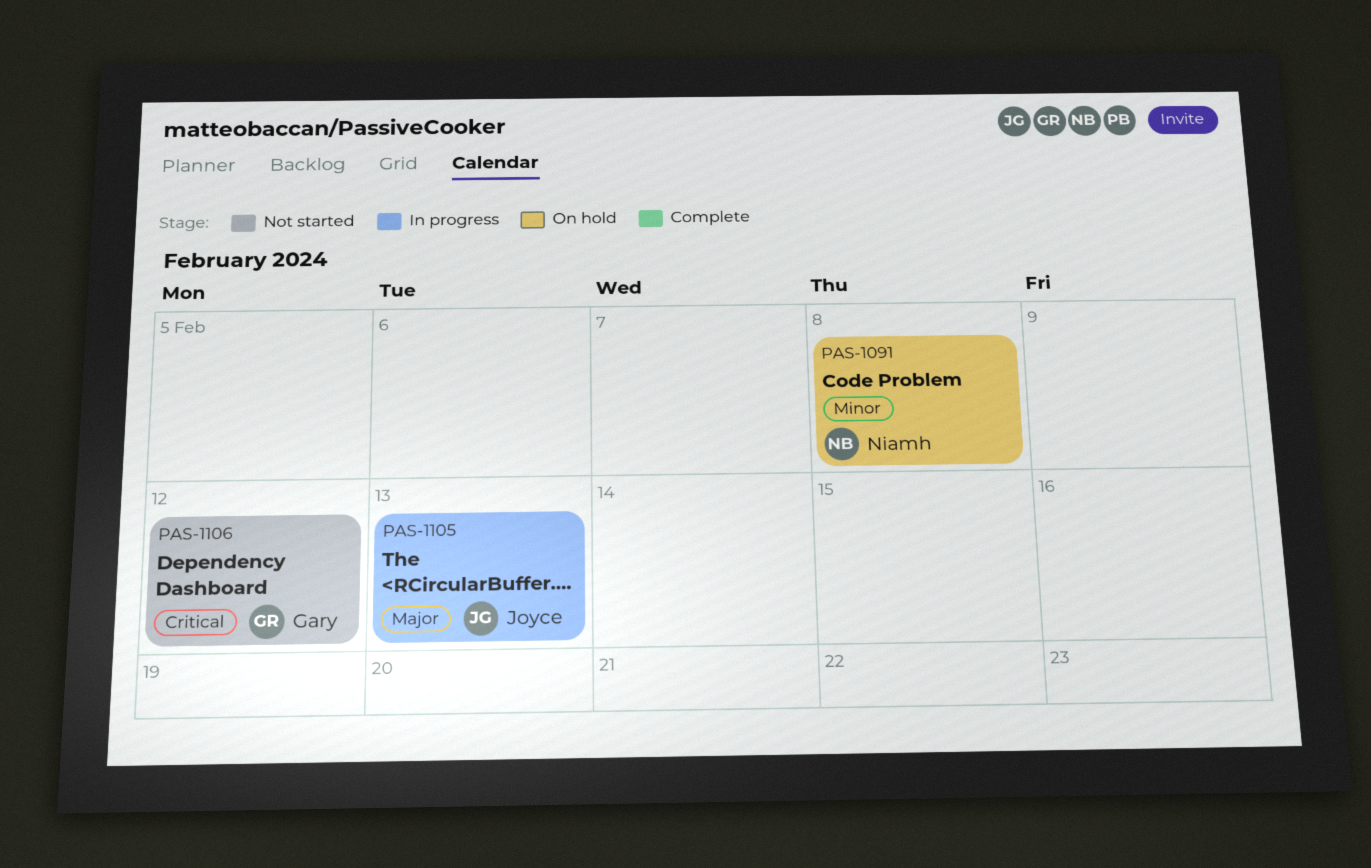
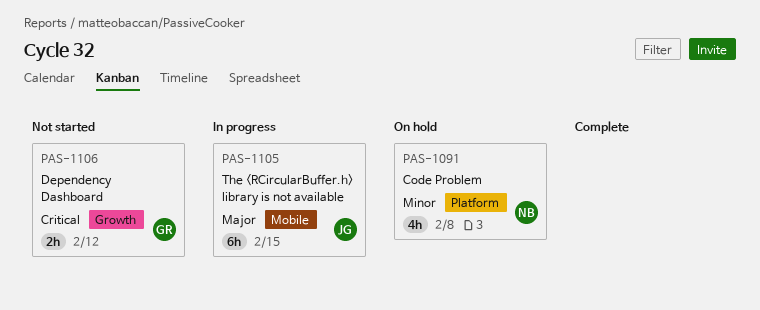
PAS-1105, due: Feb 13 -> Feb 15

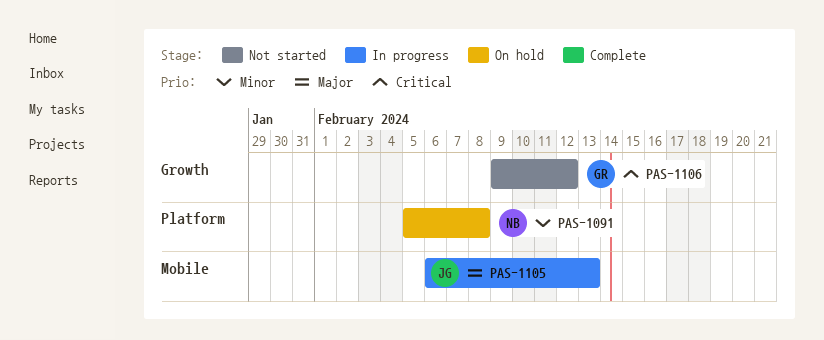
PAS-1105, due: Feb 15 -> Feb 13

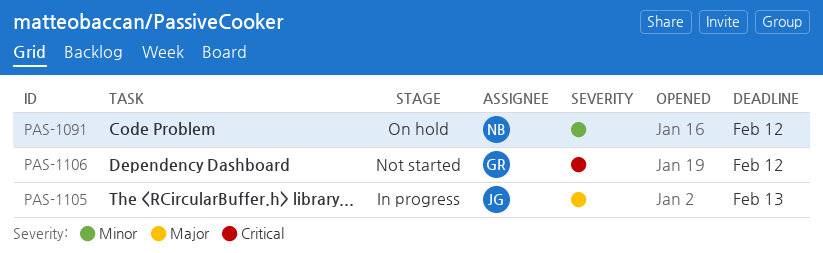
PAS-1091, due: Feb 8 -> Feb 12

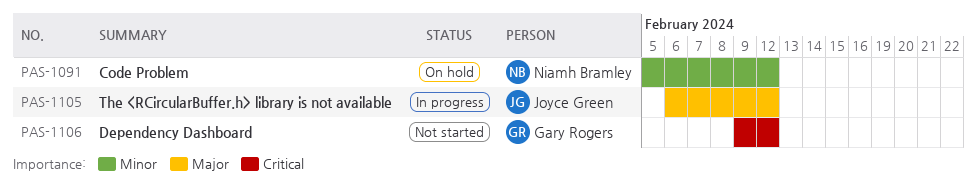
PAS-1105, due: Feb 13 -> Feb 12

